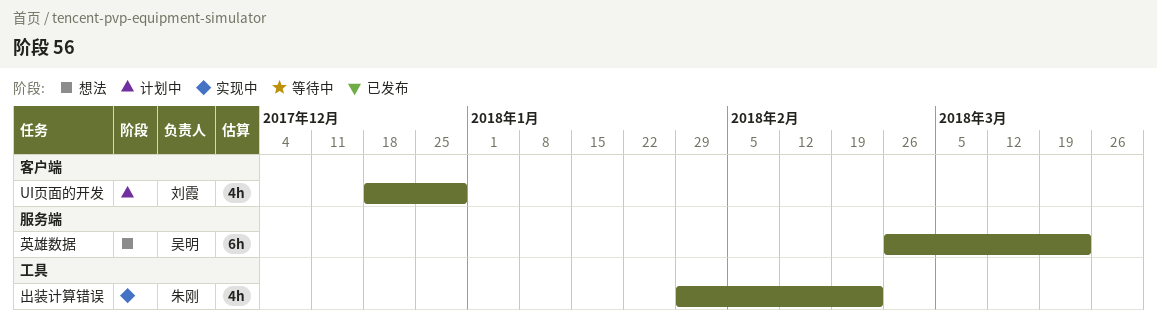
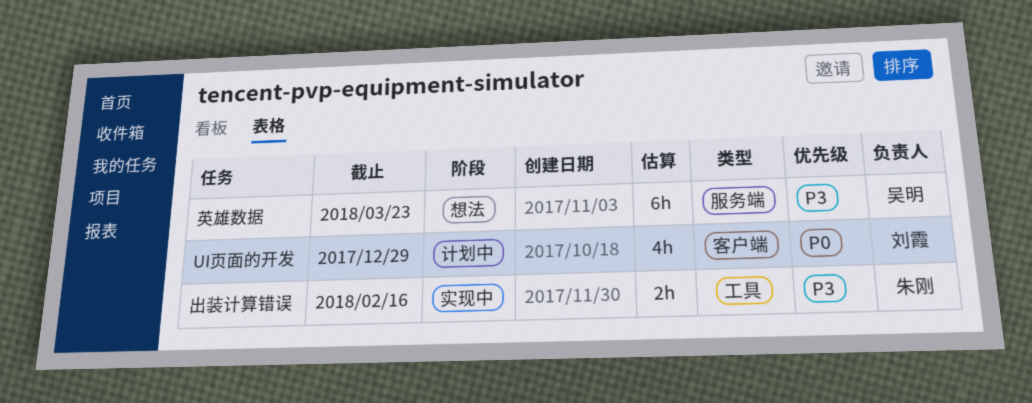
出装计算错误, estimate: 4h -> 2h
出装计算错误, due: Feb 23 -> Feb 16

